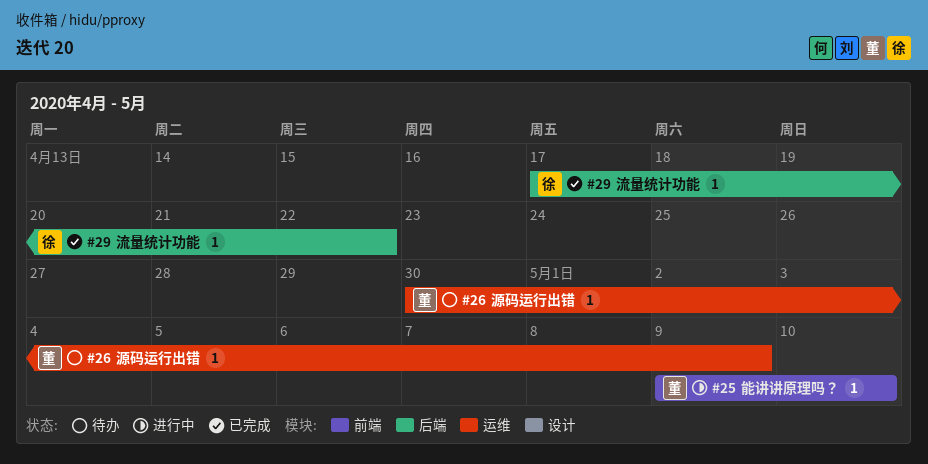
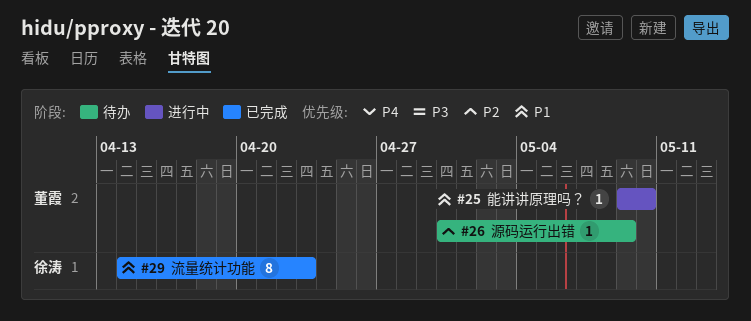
#29, estimate: 1 -> 8
#29, start: Apr 17 -> Apr 14
#29, due: Apr 22 -> Apr 23

